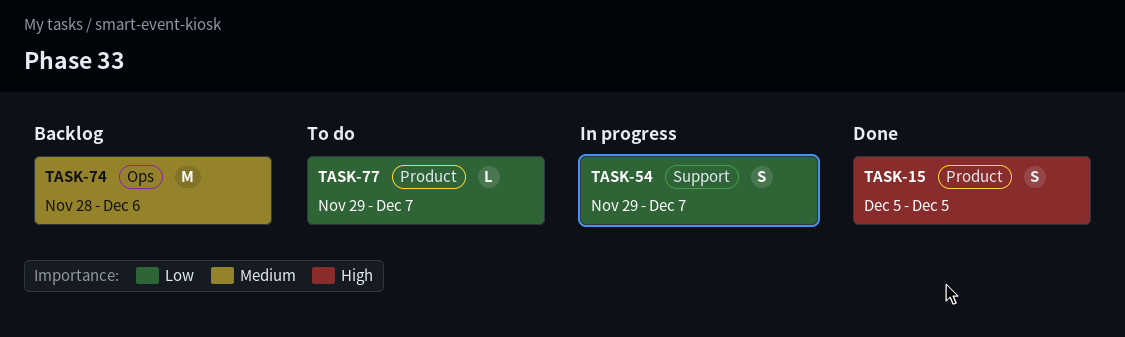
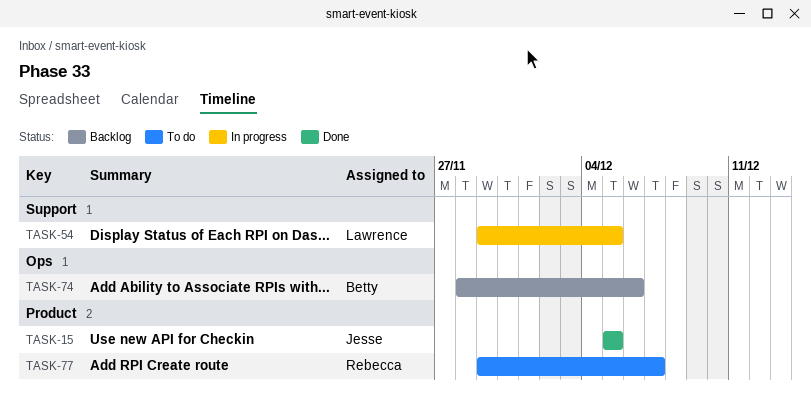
TASK-54, due: Dec 7 -> Dec 5

